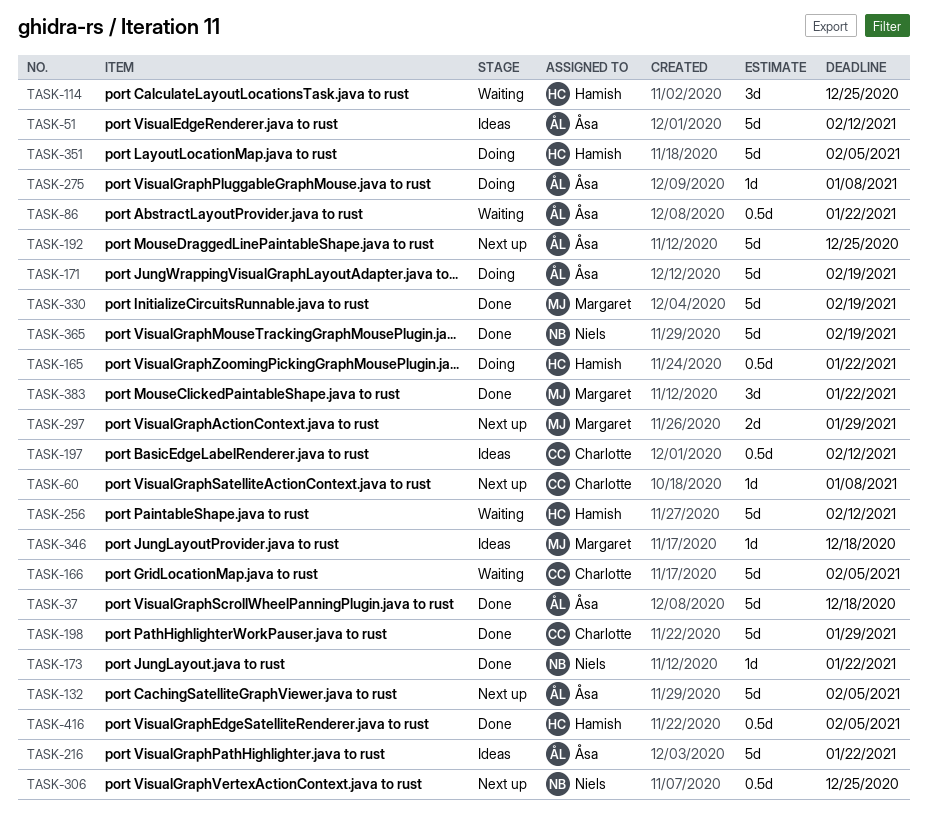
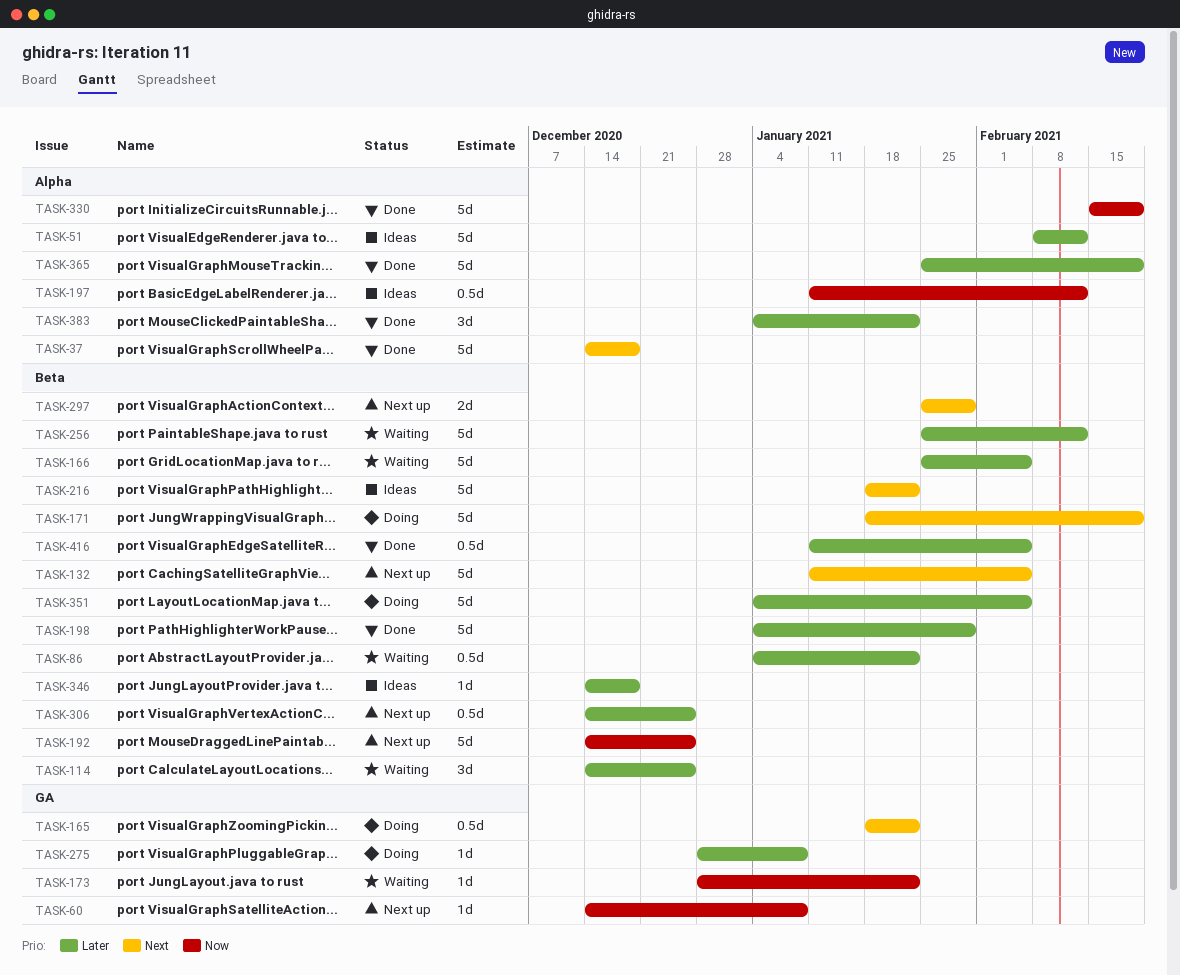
TASK-173, status: Done -> Waiting

